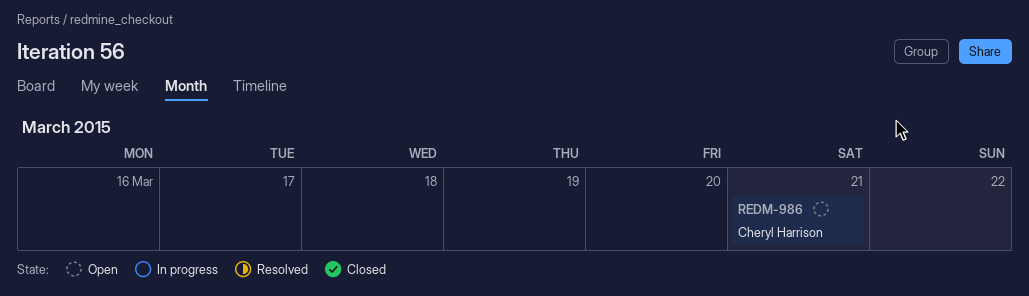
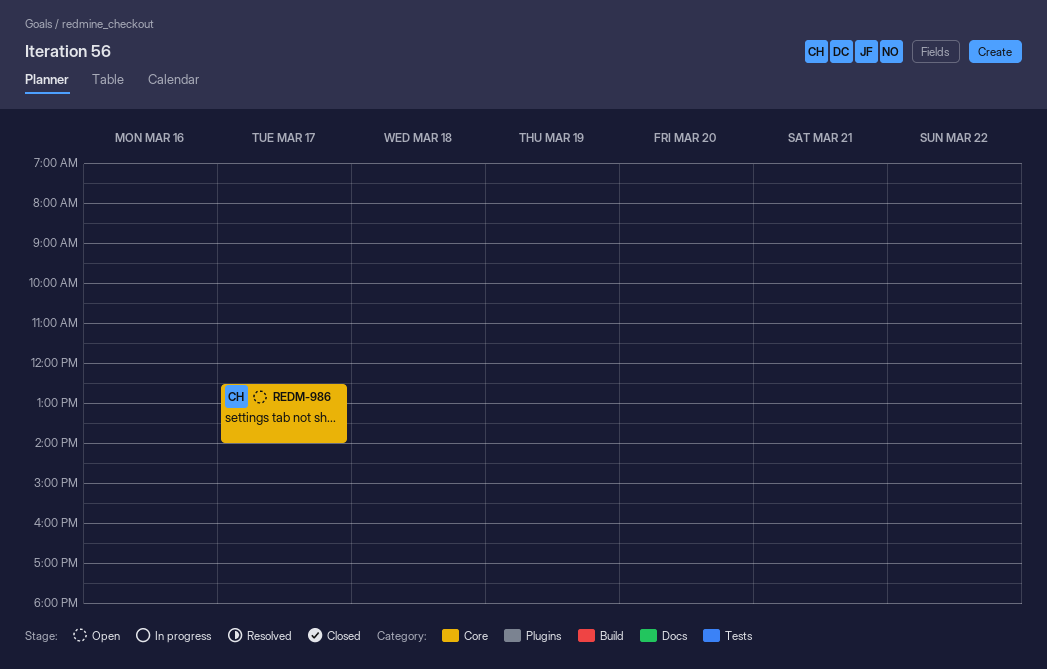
REDM-986, day: Mar 21 -> Mar 17

